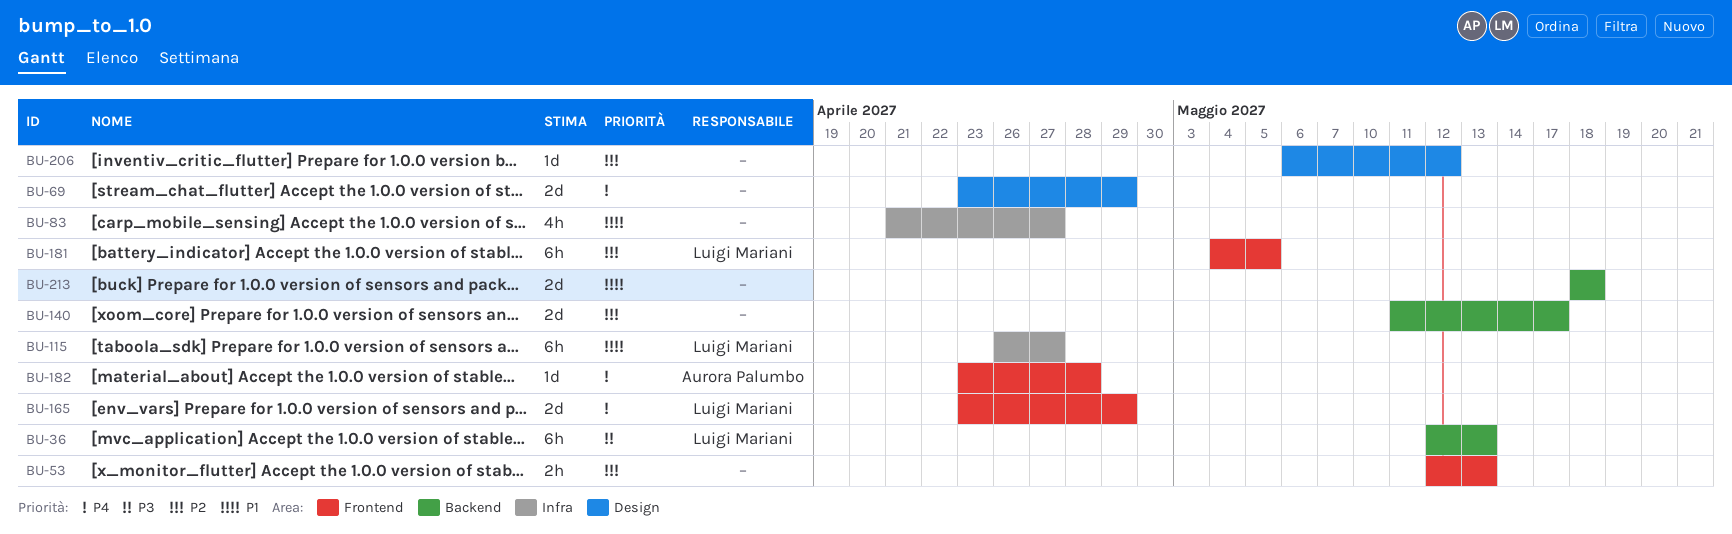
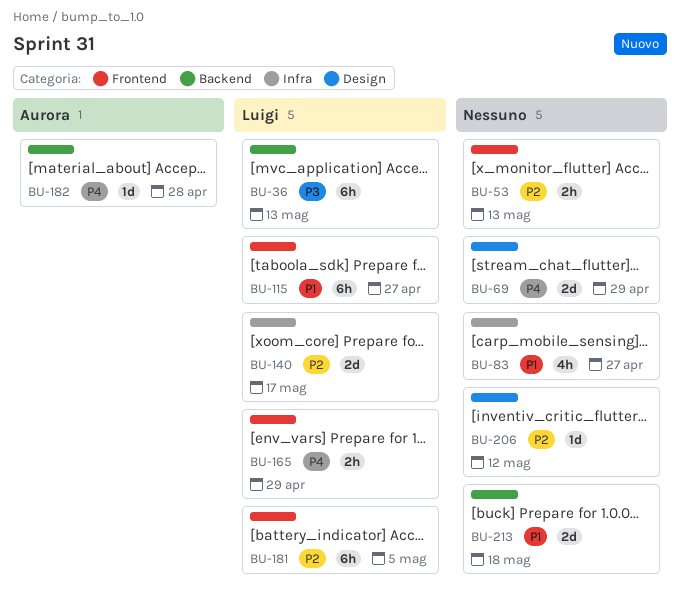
BU-115, label: Infra -> Frontend
BU-140, owner: none -> Luigi Mariani
BU-140, label: Backend -> Infra
BU-165, estimate: 2d -> 2h
BU-182, label: Frontend -> Backend

